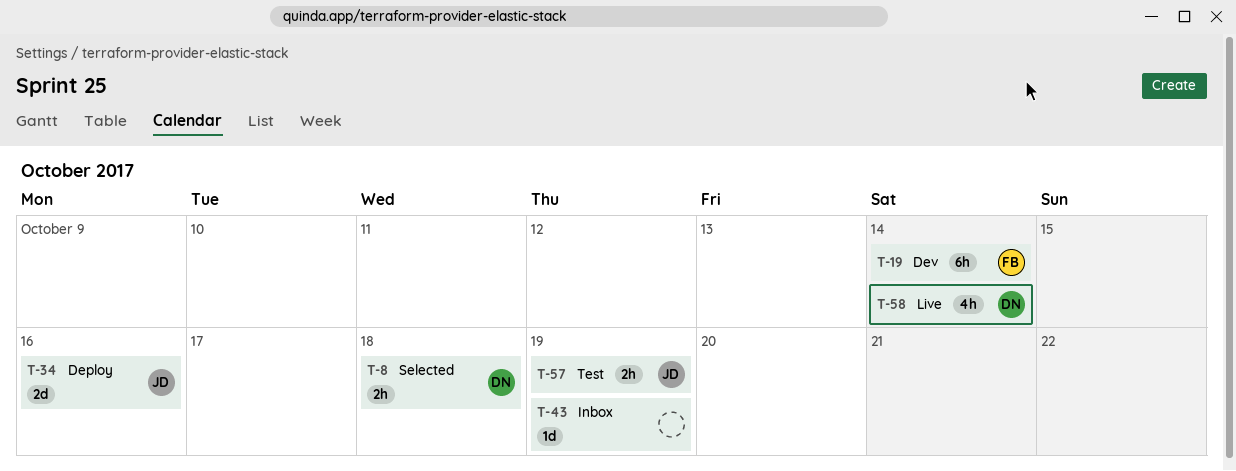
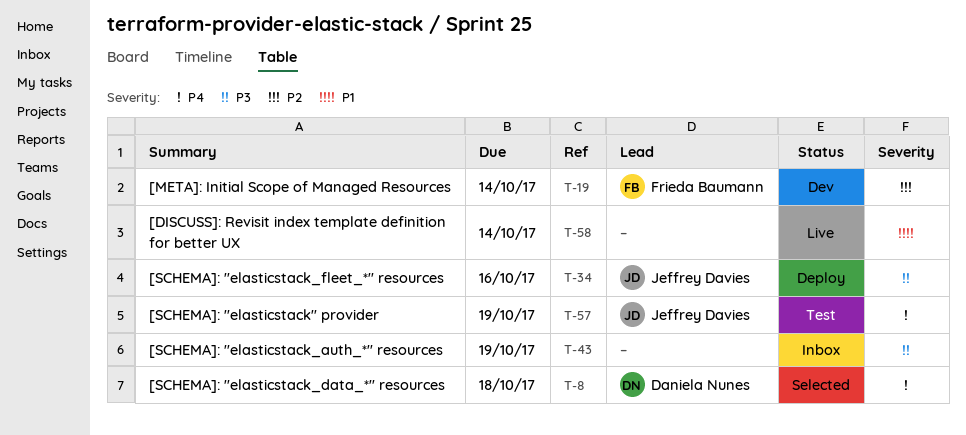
T-58, owner: Daniela Nunes -> none

